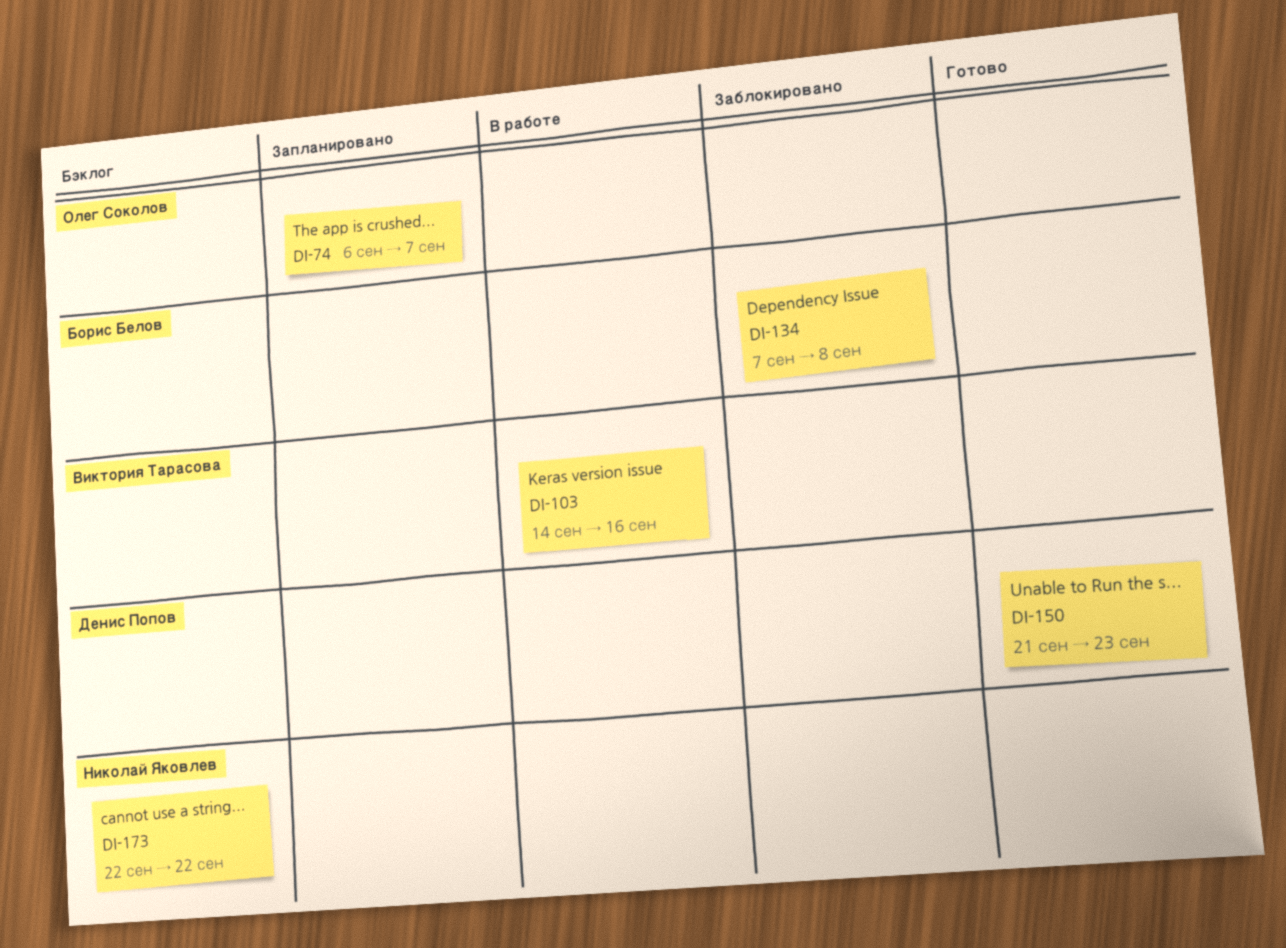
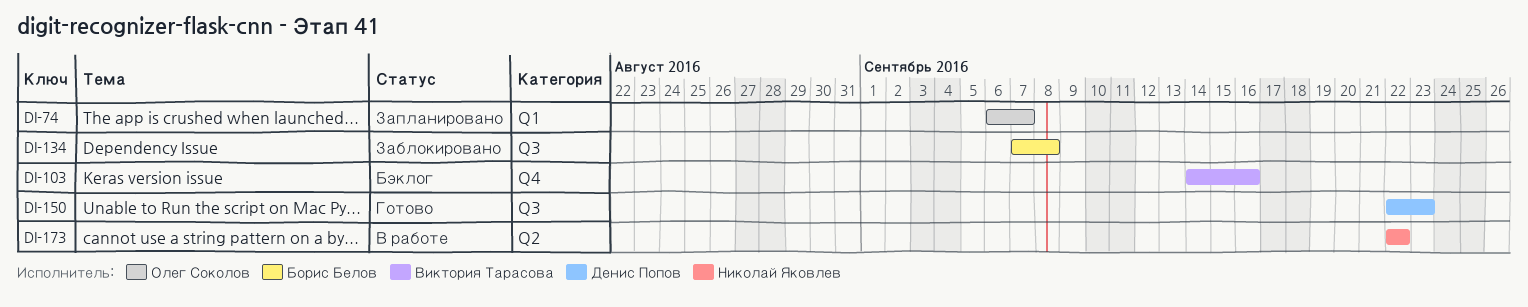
DI-103, status: В работе -> Бэклог
DI-150, start: Sep 21 -> Sep 22
DI-173, status: Бэклог -> В работе

